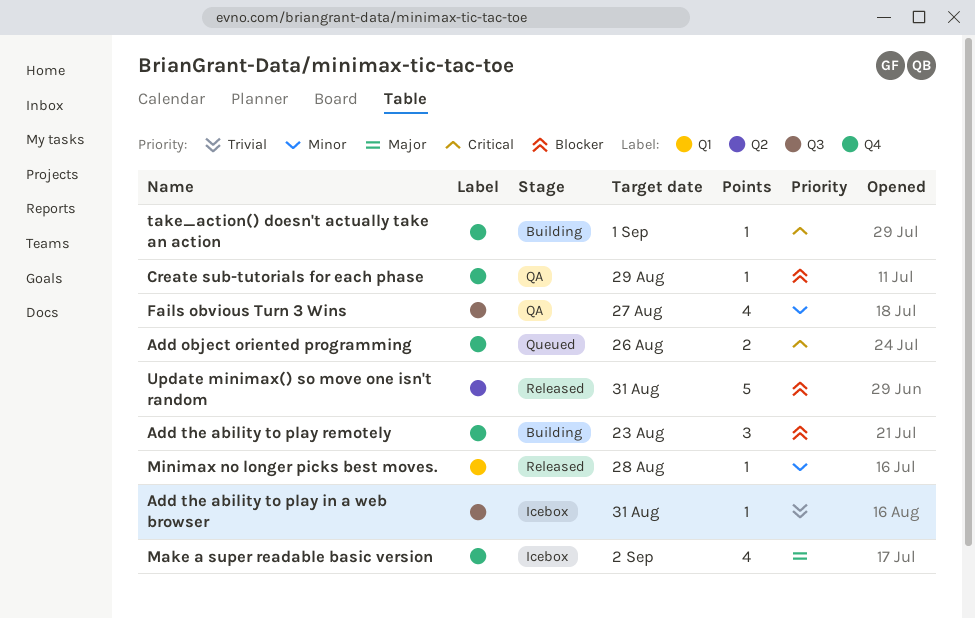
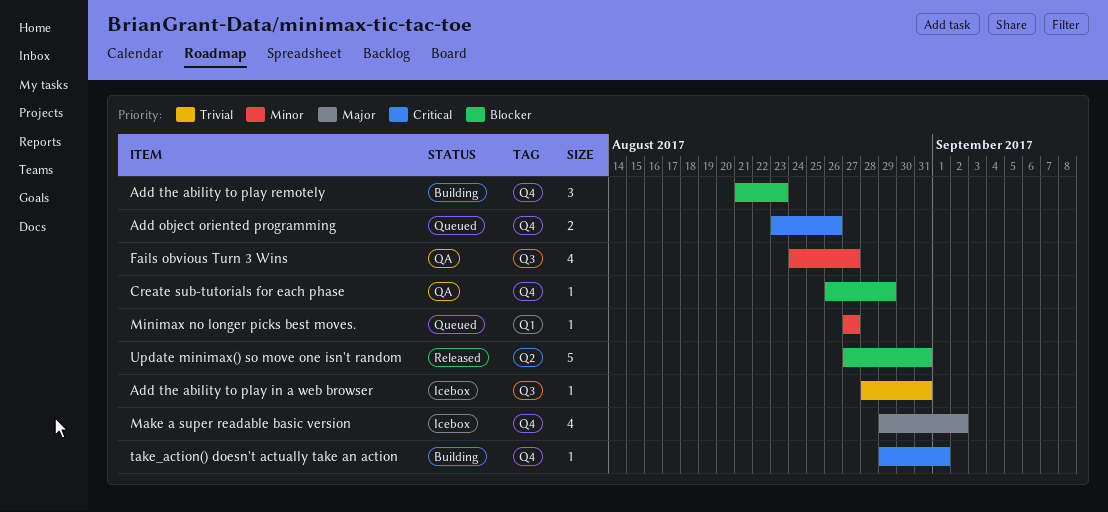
Minimax no longer picks best moves., status: Released -> Queued
Minimax no longer picks best moves., due: Aug 28 -> Aug 27

